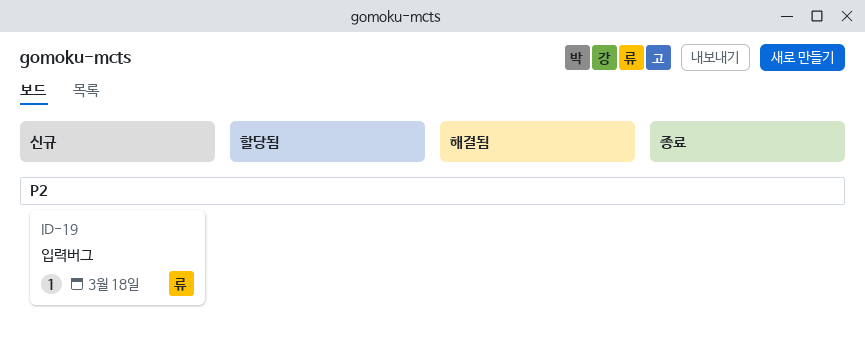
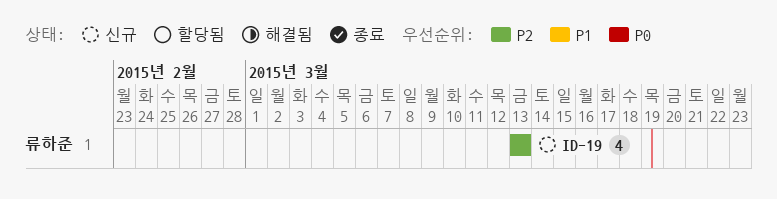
ID-19, estimate: 1 -> 4
ID-19, due: Mar 18 -> Mar 13

